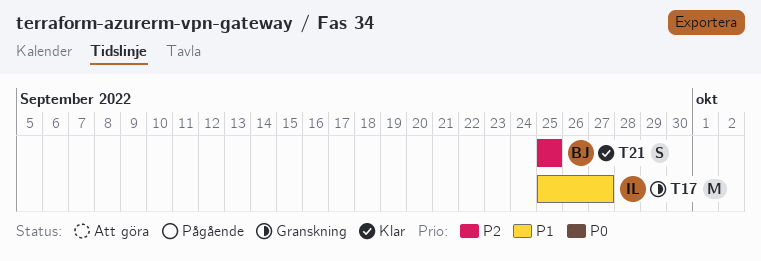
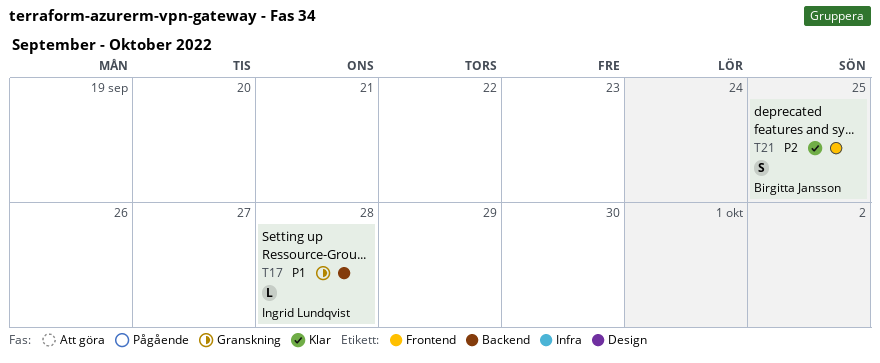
T17, estimate: M -> L
T17, due: Sep 27 -> Sep 28

